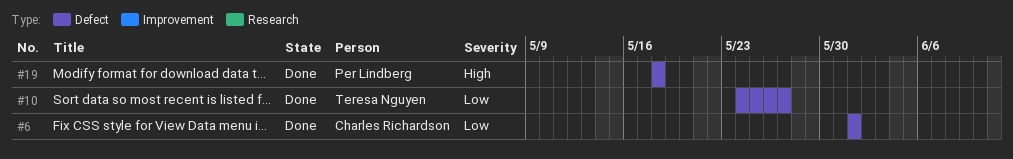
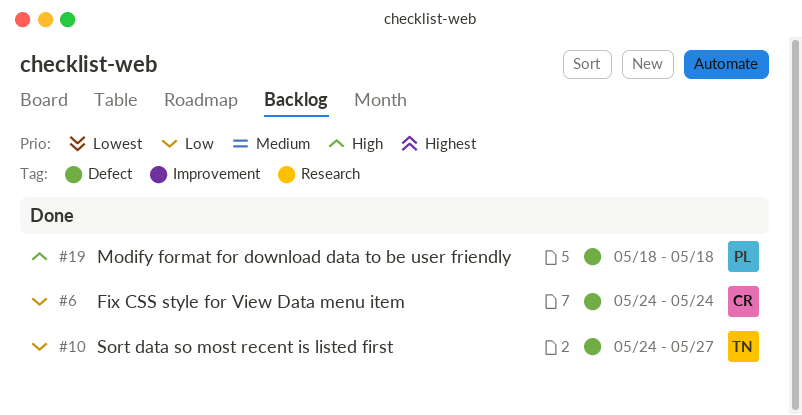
#6, start: Jun 1 -> May 24
#6, due: Jun 1 -> May 24

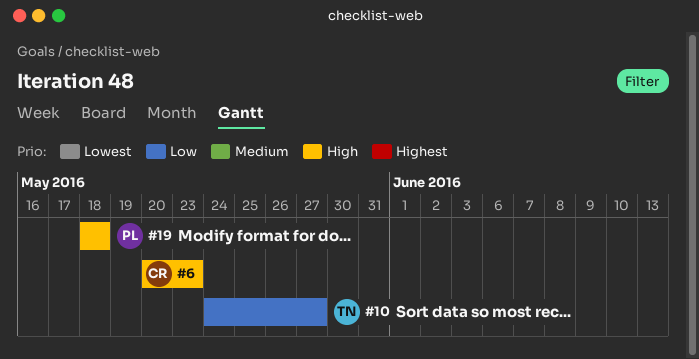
#6, priority: Low -> High
#6, start: May 24 -> May 20
#6, due: May 24 -> May 23

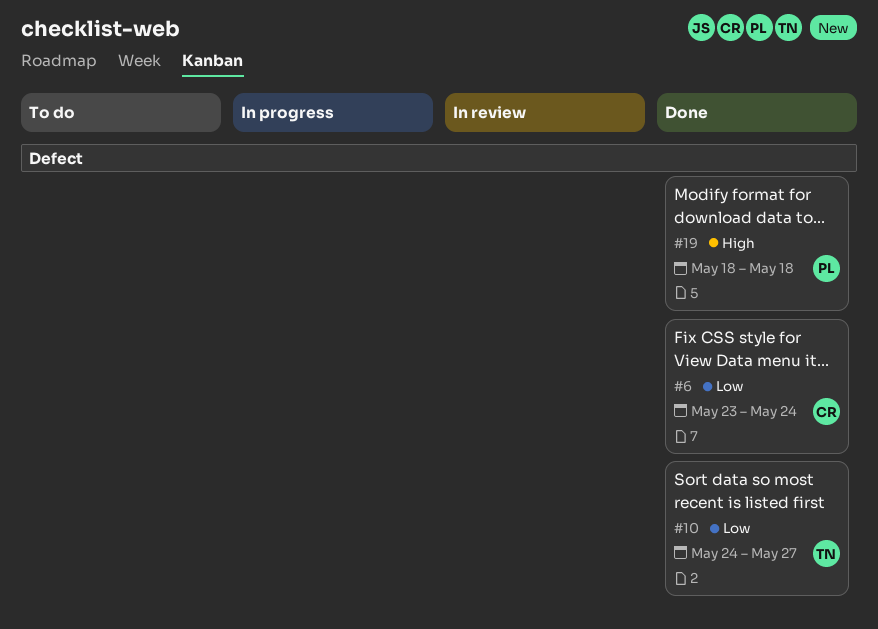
#6, priority: High -> Low
#6, start: May 20 -> May 23
#6, due: May 23 -> May 24

